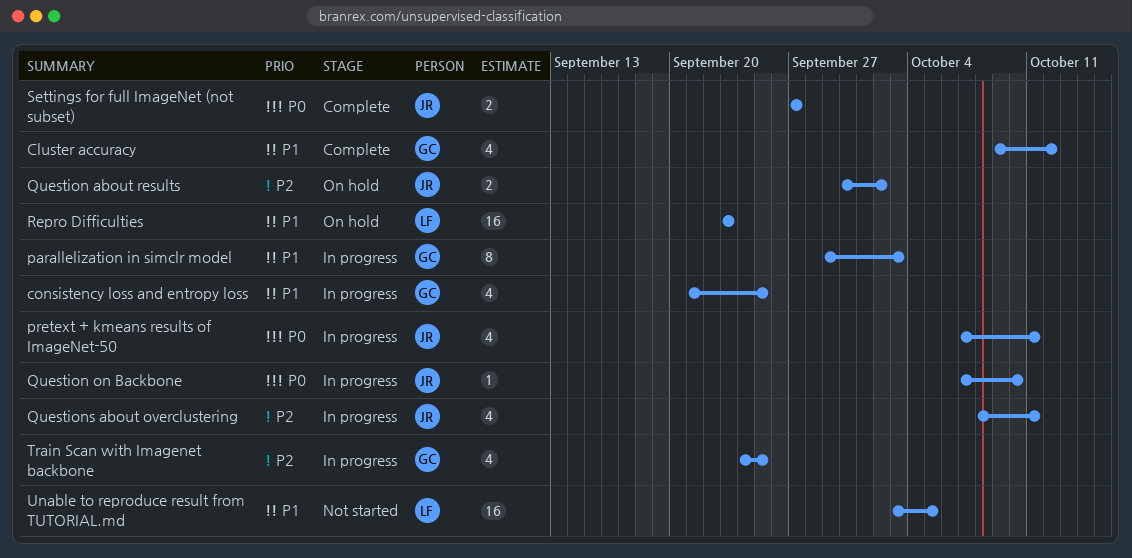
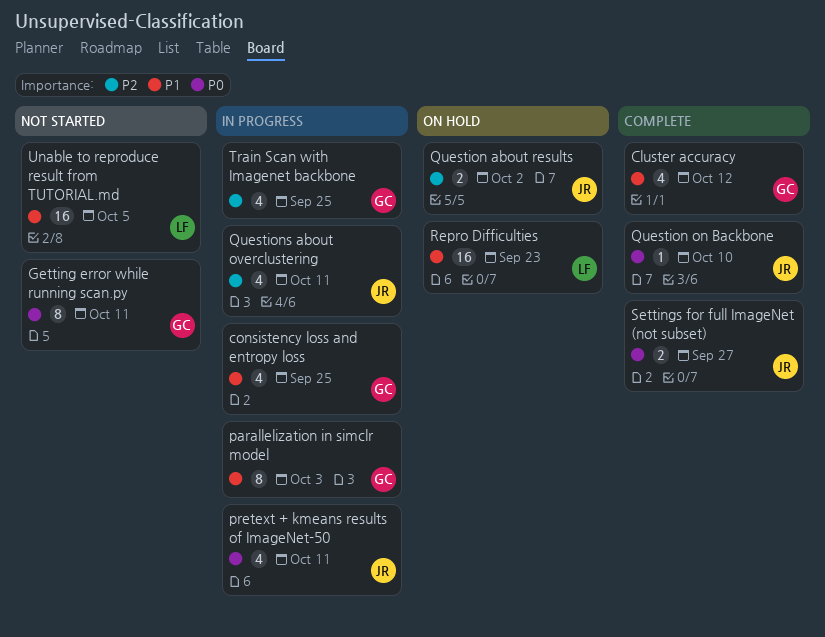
Getting error while running scan.py: none -> present
Question on Backbone, status: In progress -> Complete

